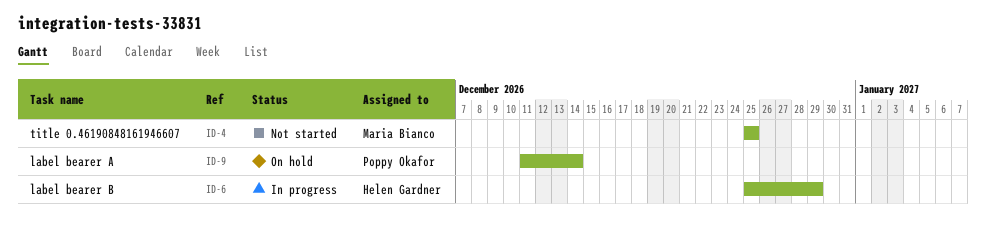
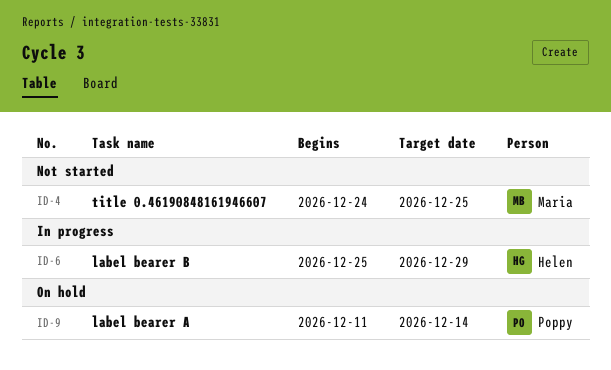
ID-4, start: Dec 25 -> Dec 24

